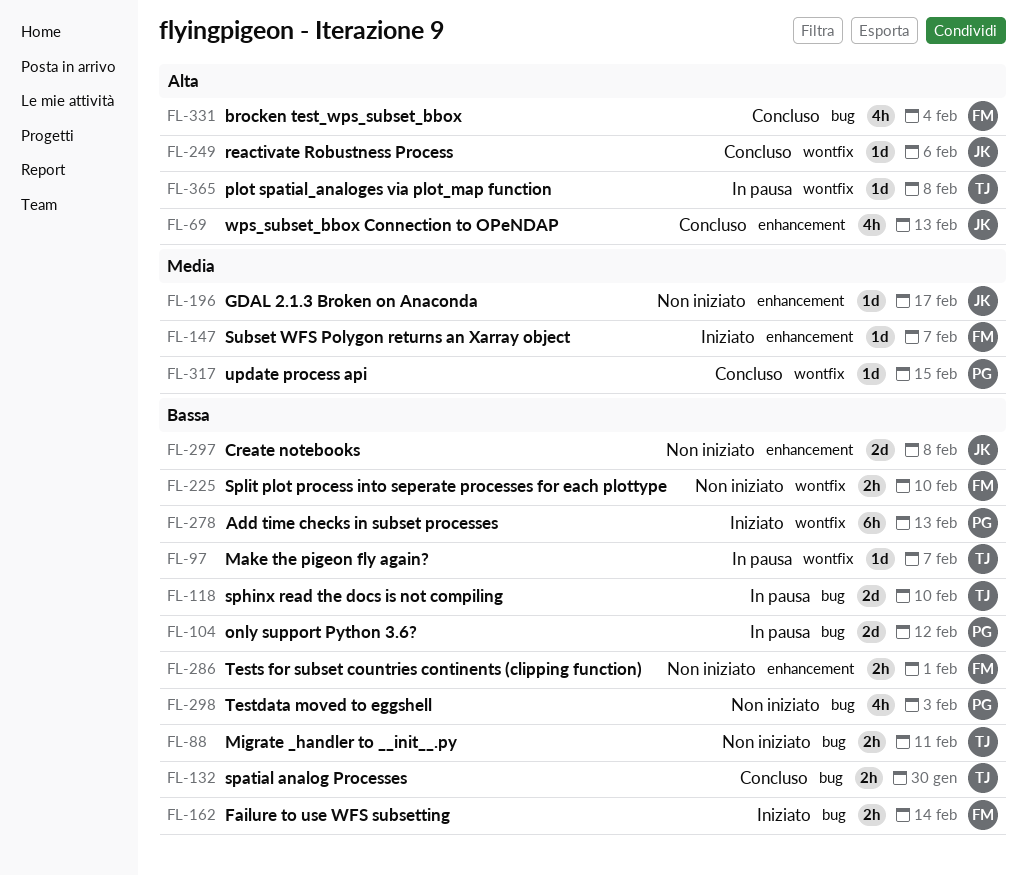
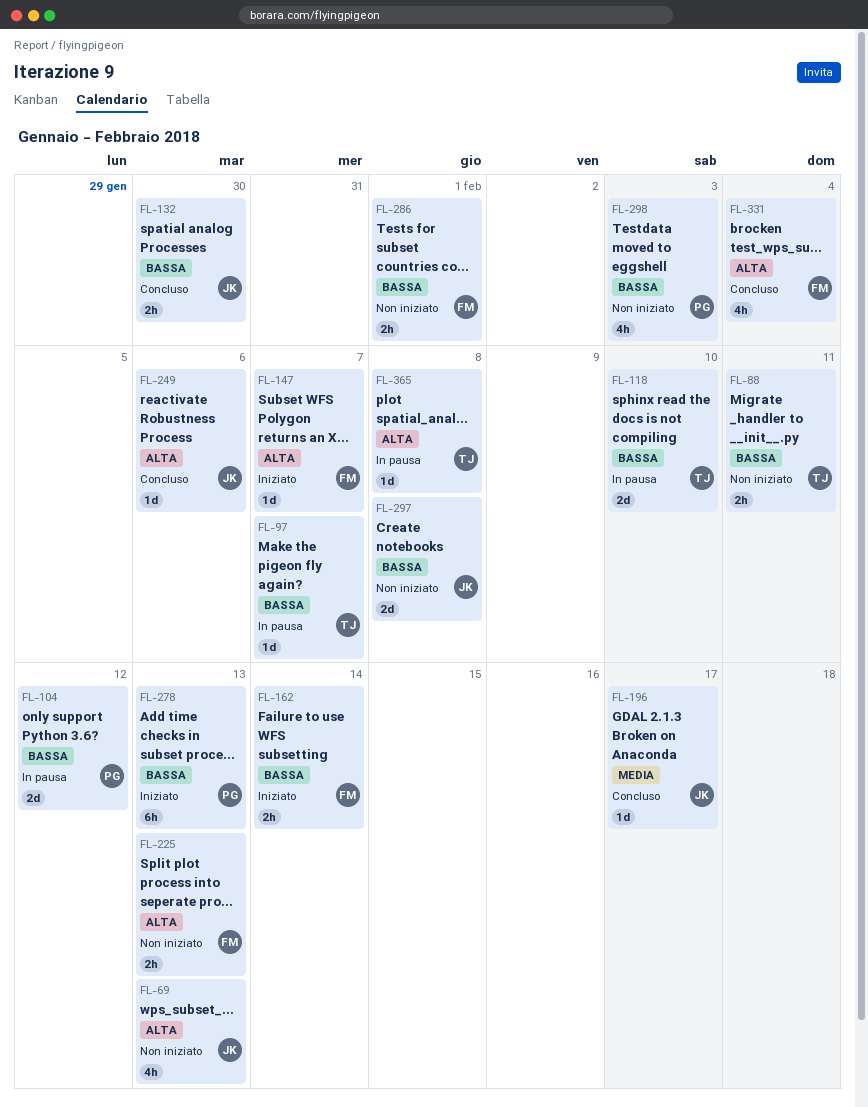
FL-69, status: Concluso -> Non iniziato
FL-132, owner: TJ -> JK
FL-147, priority: Media -> Alta
FL-196, status: Non iniziato -> Concluso
FL-225, priority: Bassa -> Alta
FL-225, due: Feb 10 -> Feb 13
FL-317: present -> none

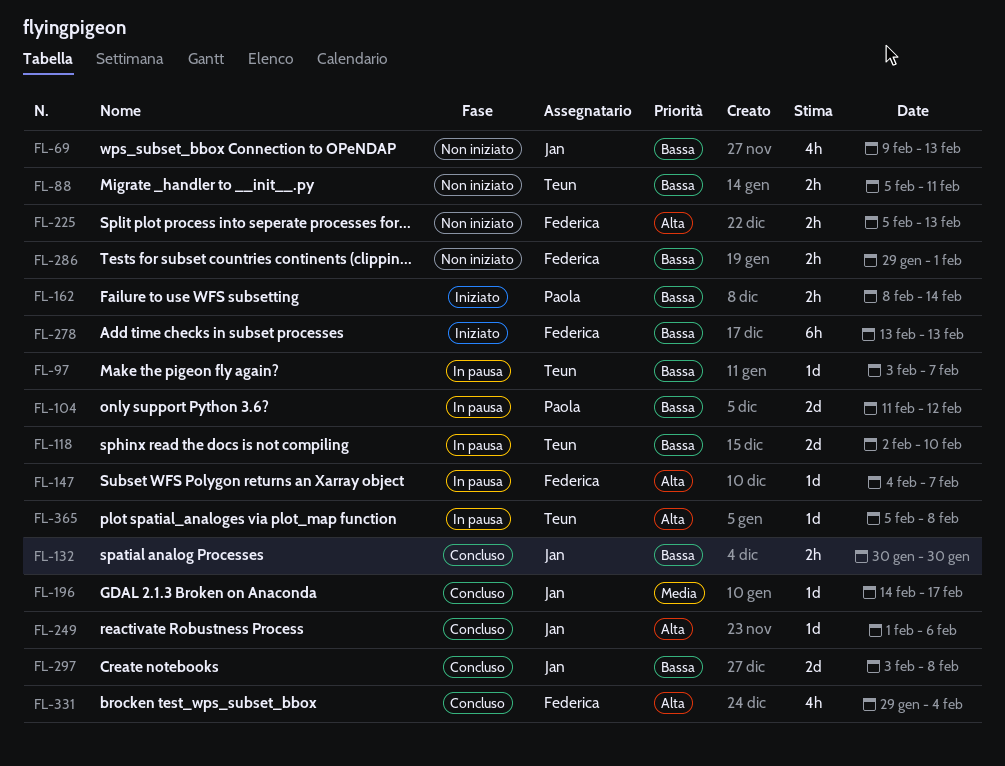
FL-69, priority: Alta -> Bassa
FL-147, status: Iniziato -> In pausa
FL-162, owner: Federica -> Paola
FL-278, owner: Paola -> Federica
FL-297, status: Non iniziato -> Concluso
FL-298: present -> none

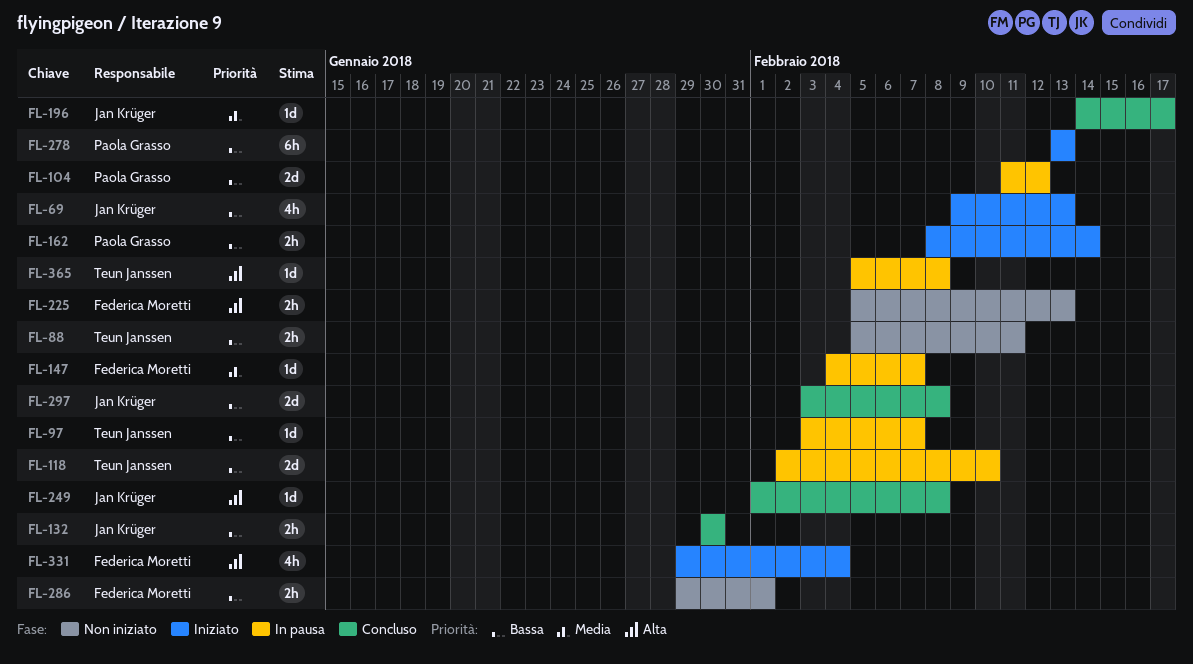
FL-69, status: Non iniziato -> Iniziato
FL-147, priority: Alta -> Media
FL-249, due: Feb 6 -> Feb 8
FL-278, owner: Federica Moretti -> Paola Grasso
FL-331, status: Concluso -> Iniziato

